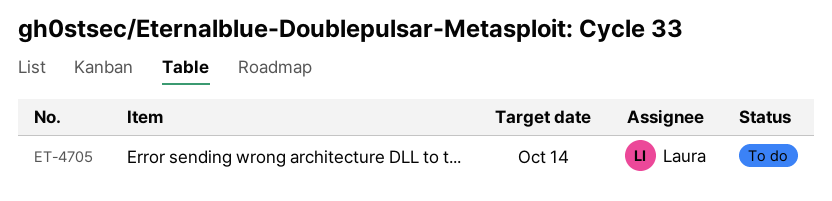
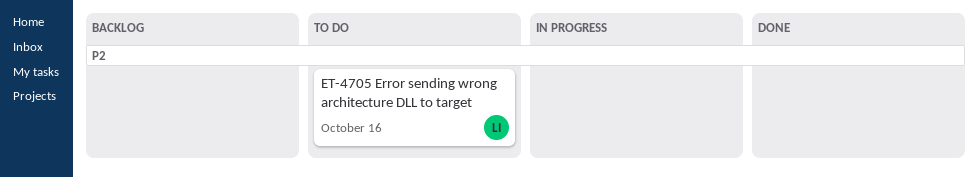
ET-4705, due: Oct 14 -> Oct 16

